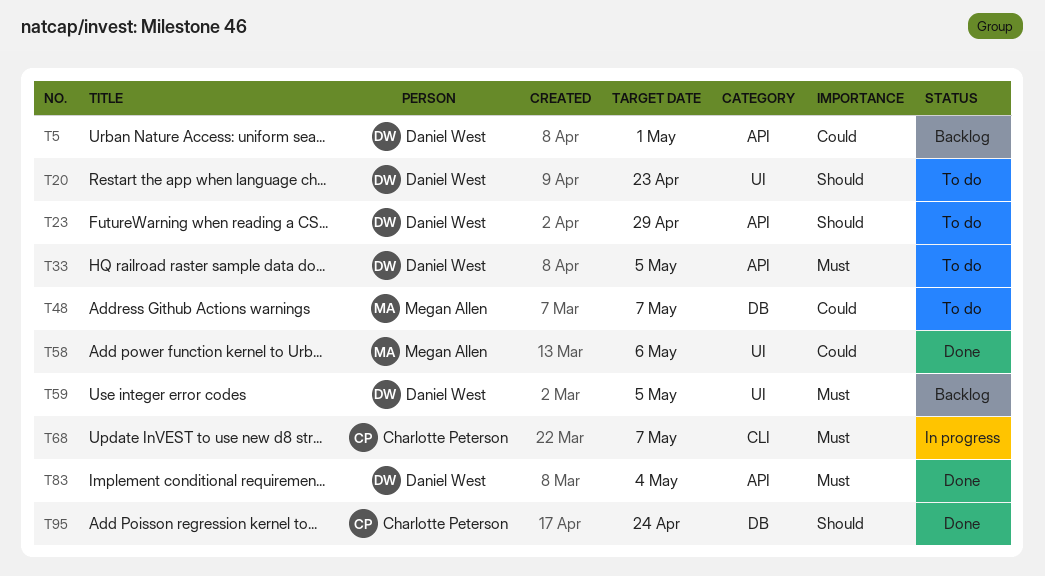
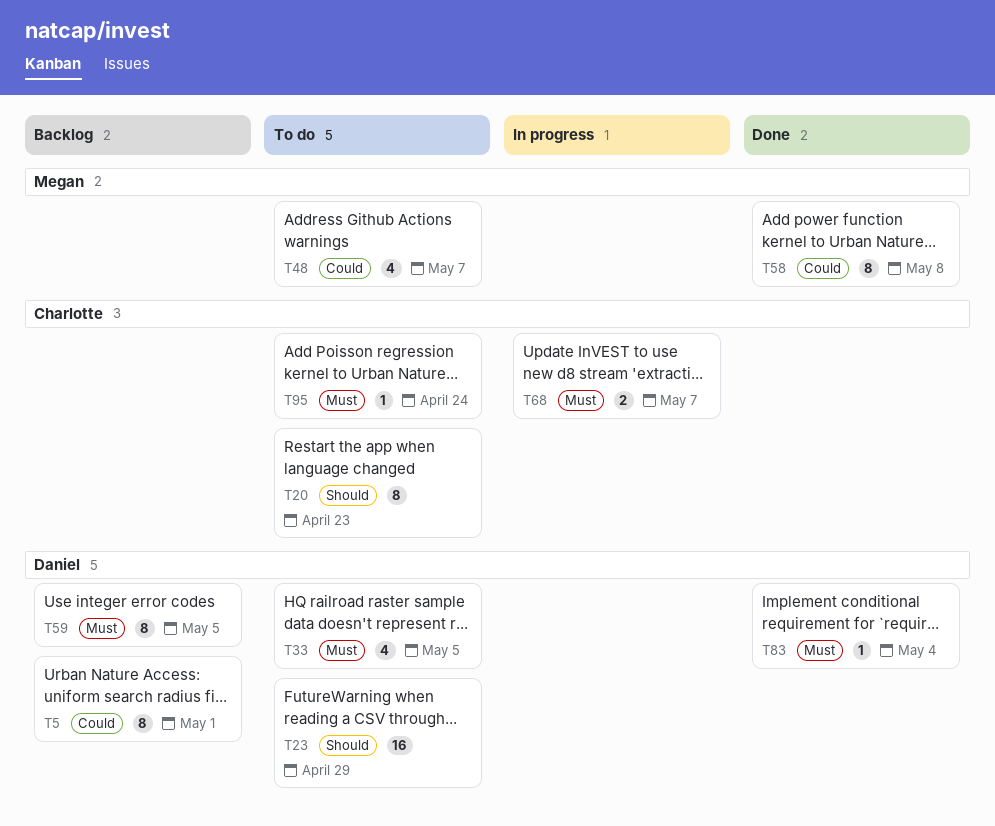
T20, owner: Daniel West -> Charlotte Peterson
T58, due: May 6 -> May 8
T95, status: Done -> To do
T95, priority: Should -> Must

